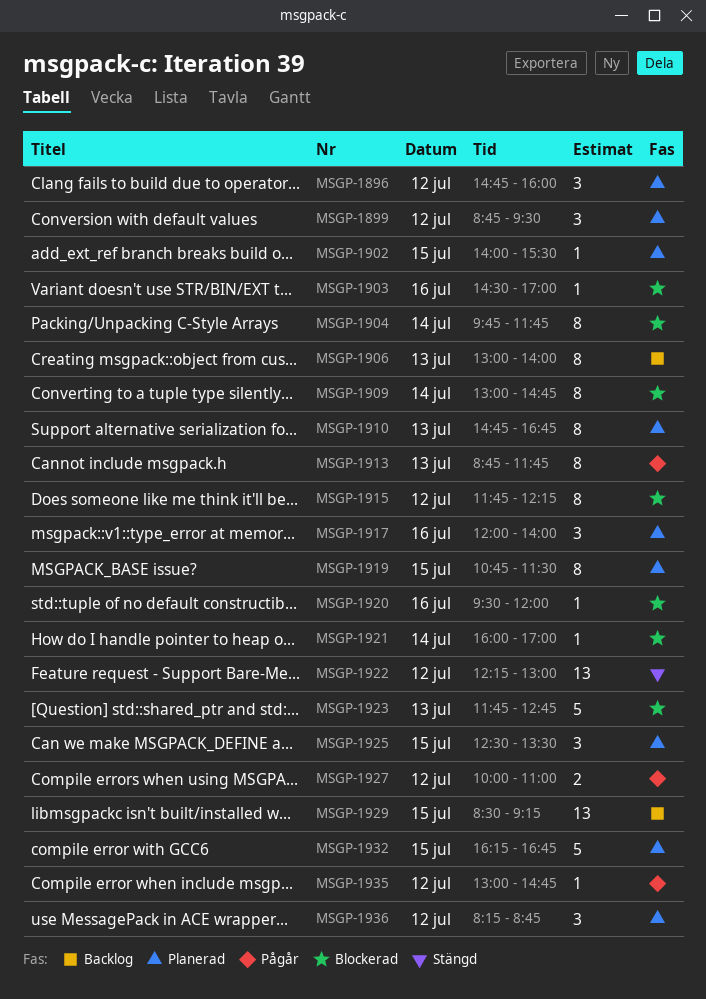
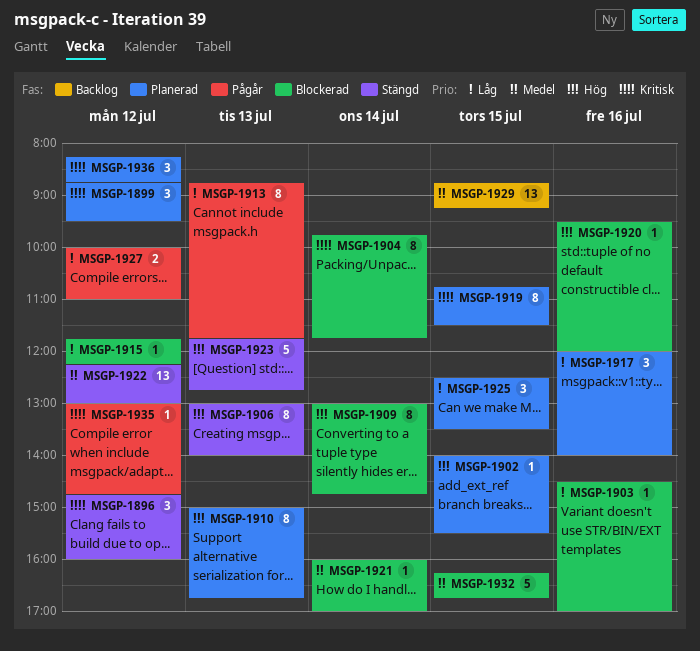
MSGP-1896, status: Planerad -> Stängd
MSGP-1906, status: Backlog -> Stängd
MSGP-1910, begins: 14:45 -> 15:00
MSGP-1915, estimate: 8 -> 1
MSGP-1923, status: Blockerad -> Stängd
MSGP-1929, begins: 08:30 -> 08:45
MSGP-1932, status: Planerad -> Blockerad

